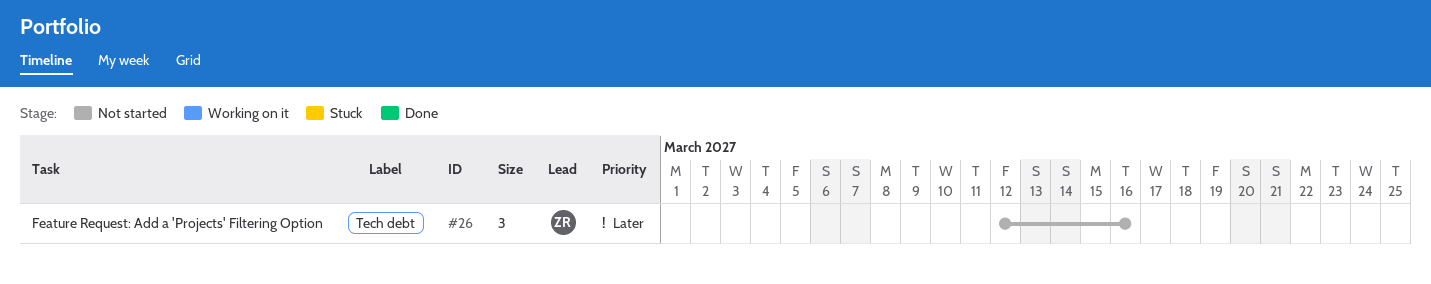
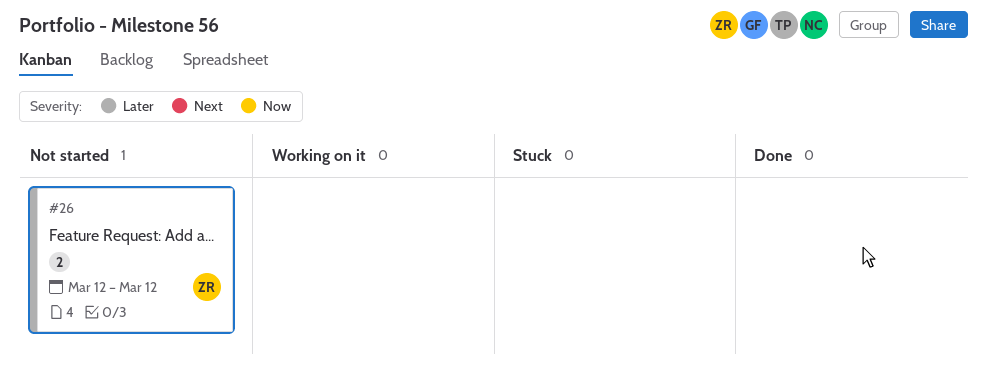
#26, estimate: 3 -> 2
#26, due: Mar 16 -> Mar 12

